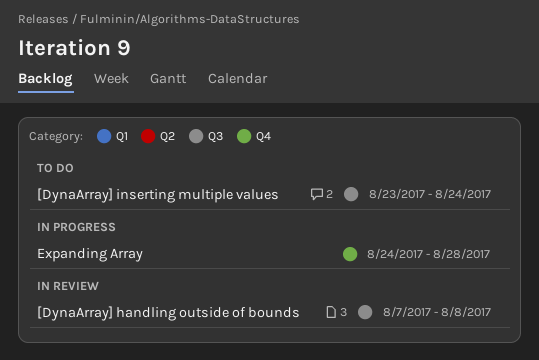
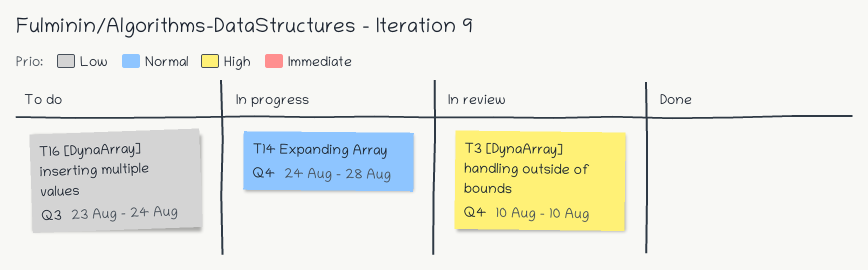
[DynaArray] handling outside of bounds, label: Q3 -> Q4
[DynaArray] handling outside of bounds, start: Aug 7 -> Aug 10
[DynaArray] handling outside of bounds, due: Aug 8 -> Aug 10

